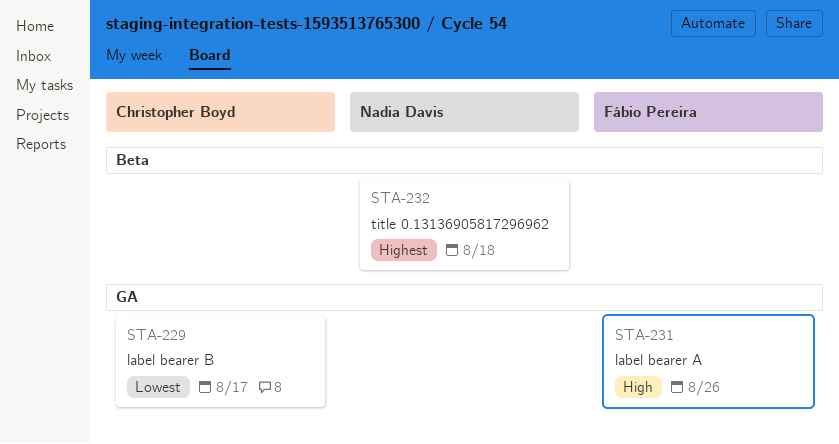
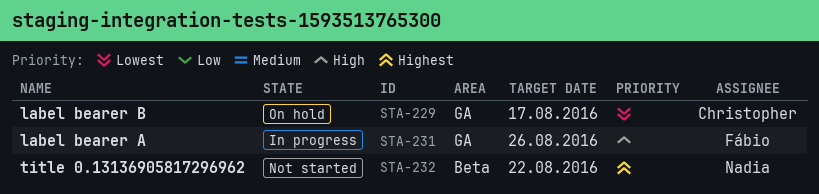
STA-232, due: Aug 18 -> Aug 22

